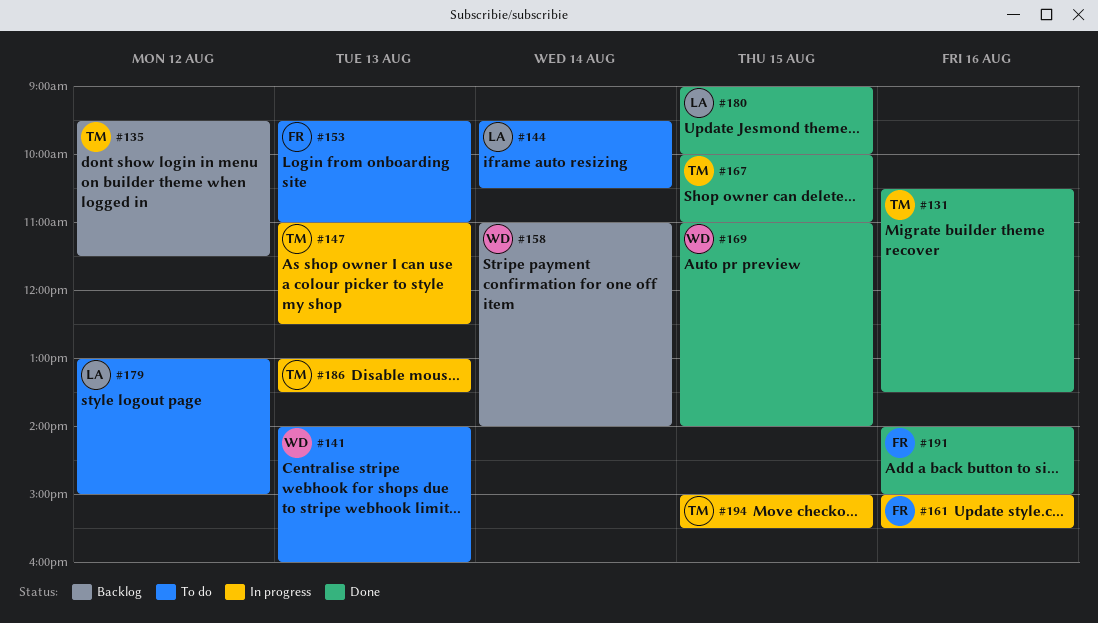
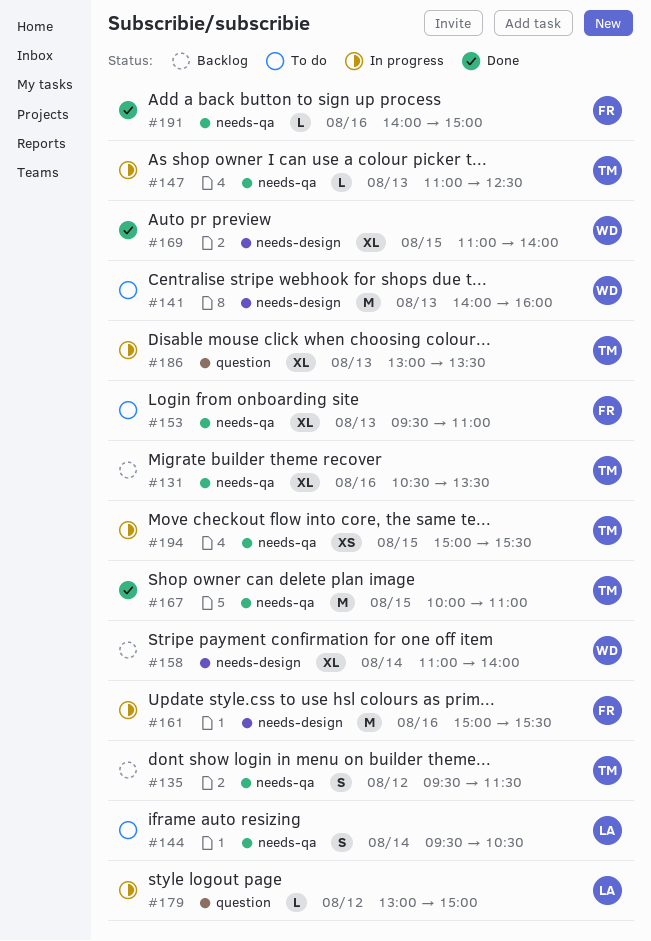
#131, status: Done -> Backlog
#179, status: To do -> In progress
#180: present -> none

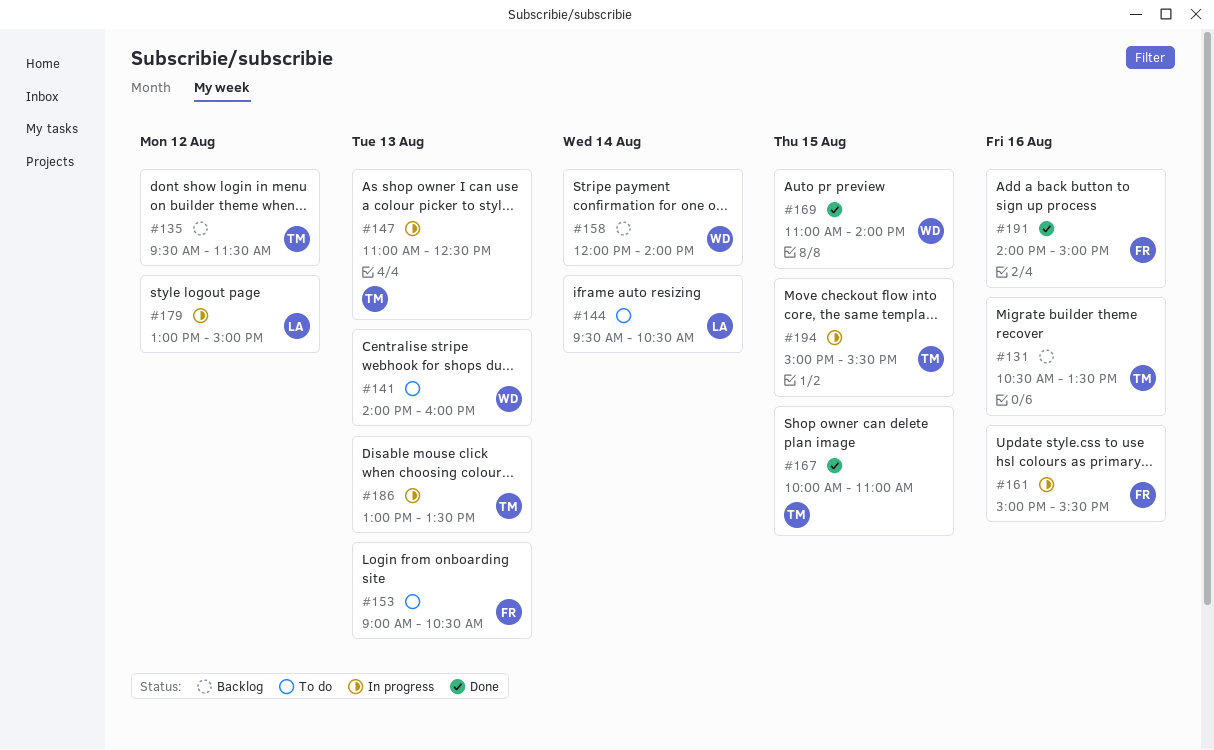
#153, begins: 09:30 -> 09:00
#153, ends: 11:00 -> 10:30
#158, begins: 11:00 -> 12:00

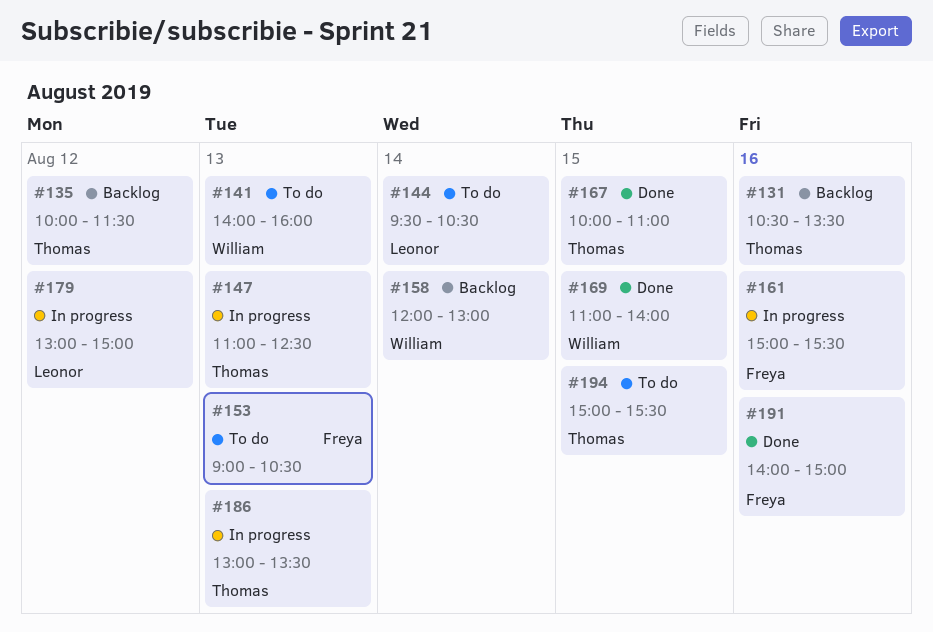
#135, begins: 09:30 -> 10:00
#158, ends: 14:00 -> 13:00
#194, status: In progress -> To do

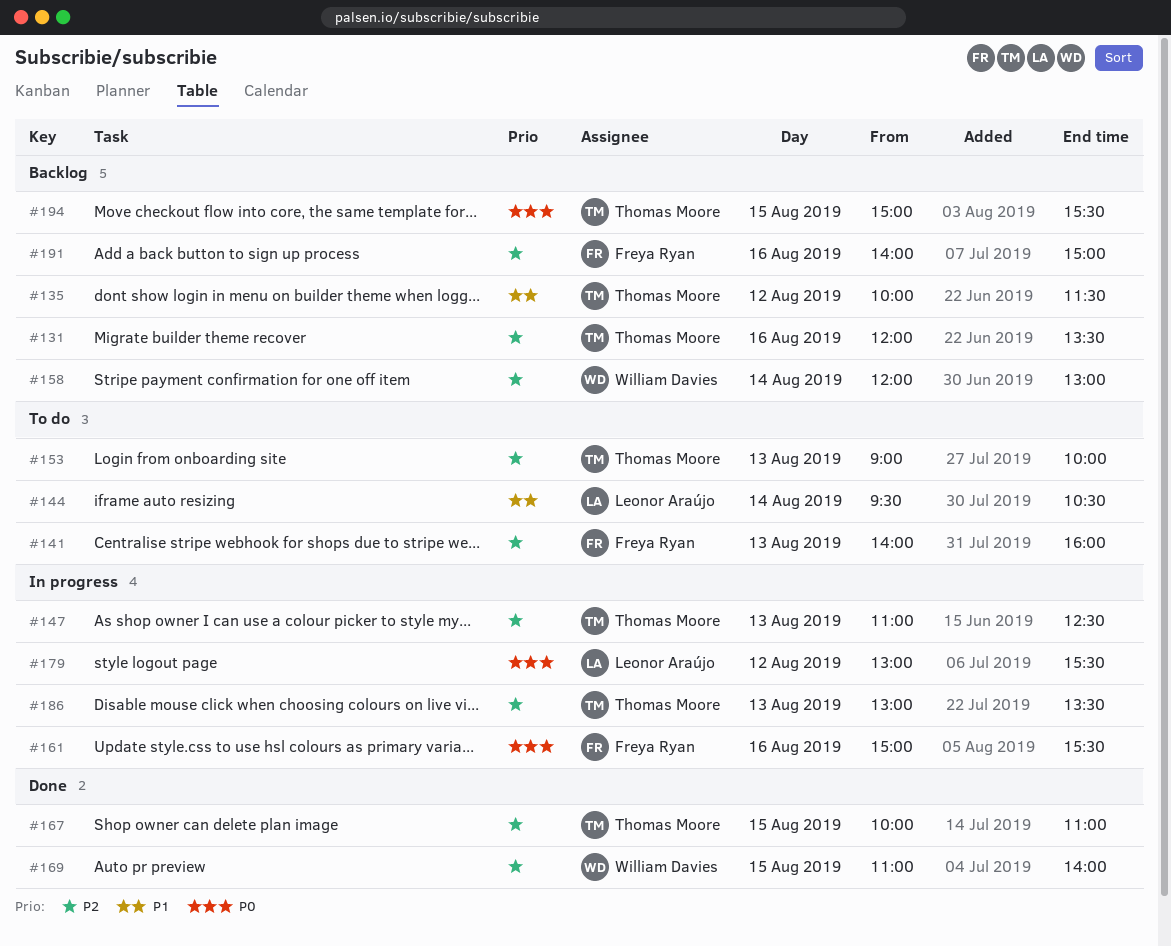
#131, begins: 10:30 -> 12:00
#141, owner: William Davies -> Freya Ryan
#153, owner: Freya Ryan -> Thomas Moore
#153, ends: 10:30 -> 10:00
#179, ends: 15:00 -> 15:30
#191, status: Done -> Backlog
#194, status: To do -> Backlog

